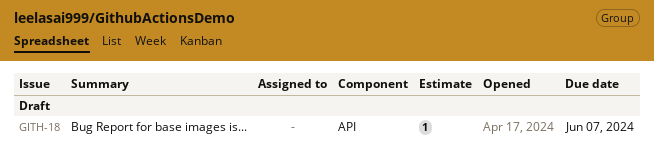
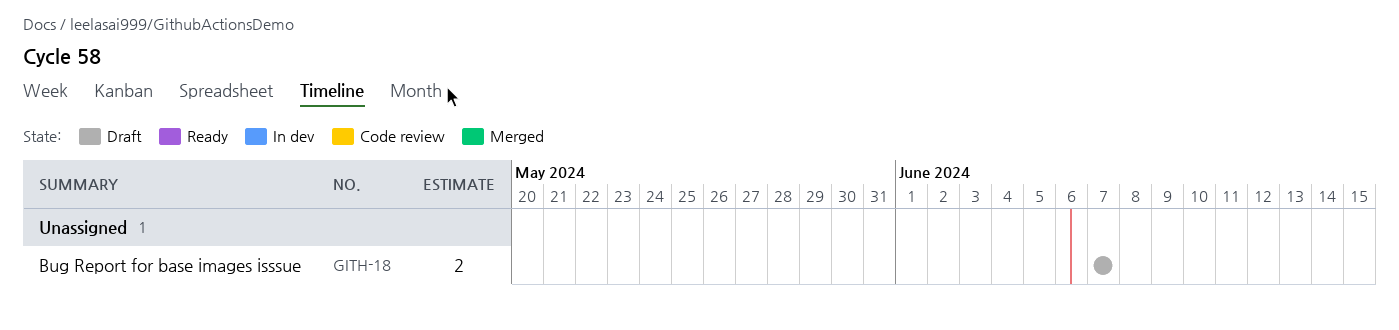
GITH-18, estimate: 1 -> 2

